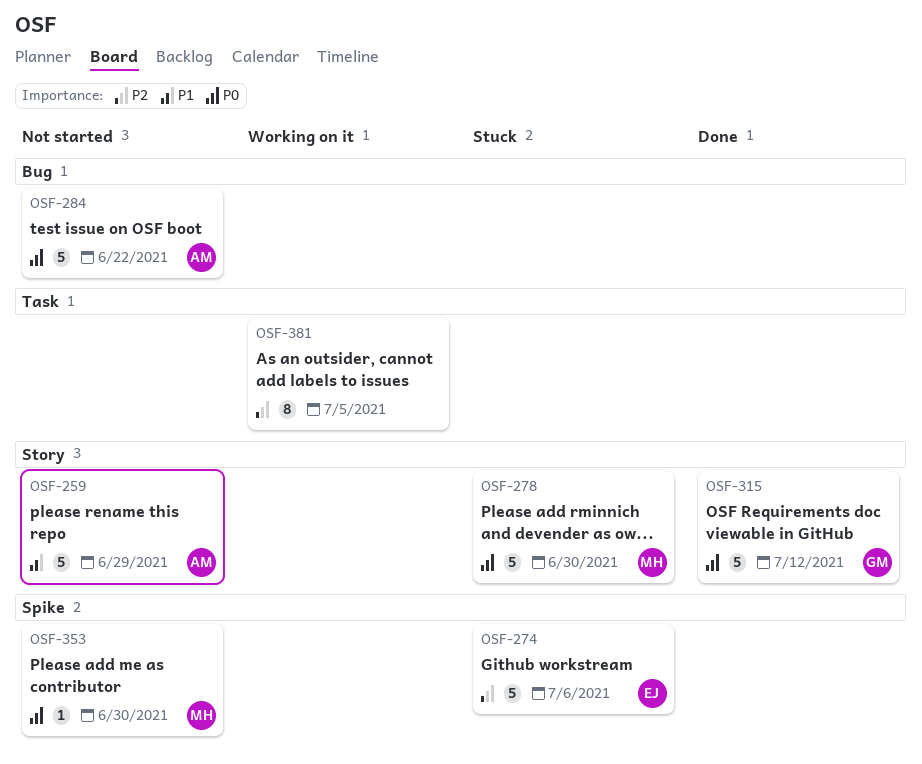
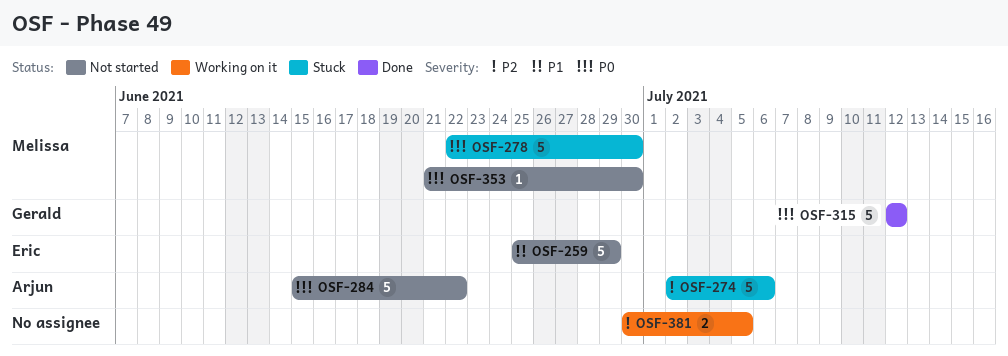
OSF-259, owner: Arjun -> Eric
OSF-274, owner: Eric -> Arjun
OSF-381, estimate: 8 -> 2

